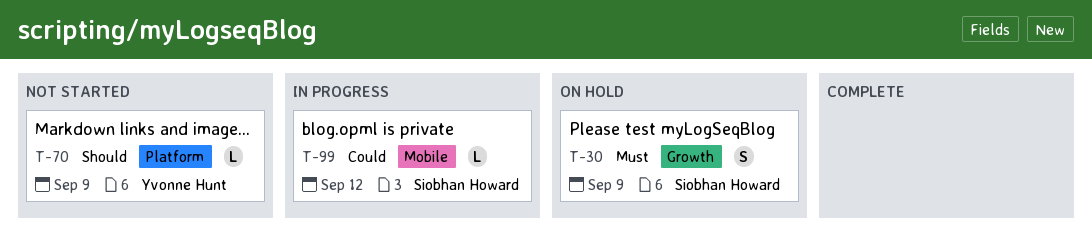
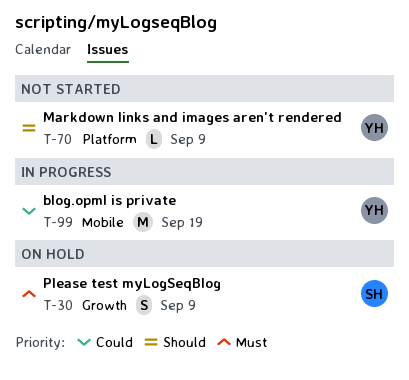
T-99, owner: Siobhan Howard -> Yvonne Hunt
T-99, estimate: L -> M
T-99, due: Sep 12 -> Sep 19

